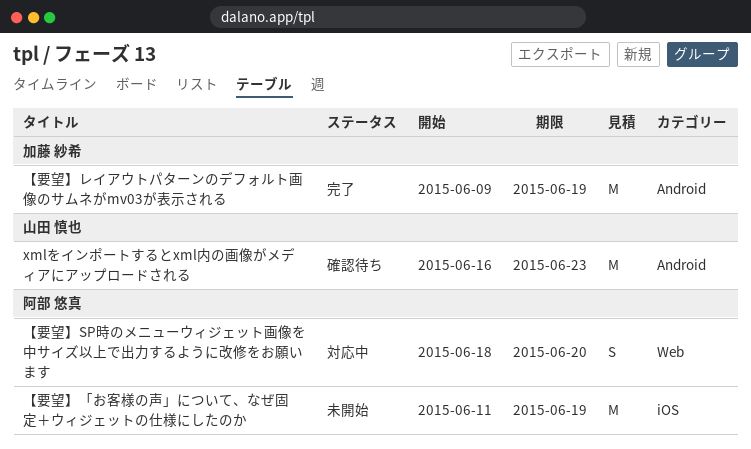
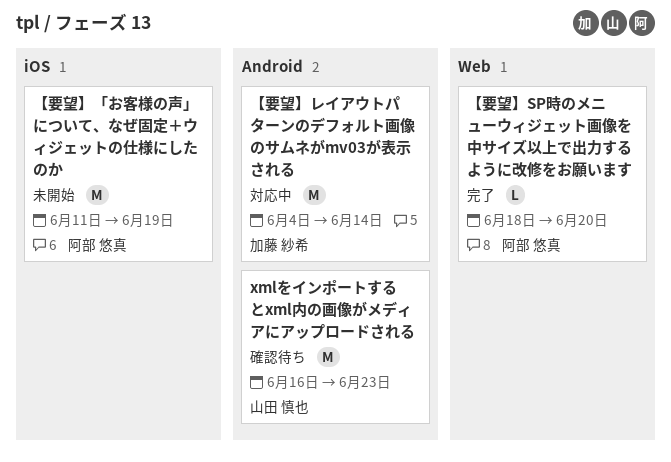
【要望】SP時のメニューウィジェット画像を中サイズ以上で出力するように改修をお願います, status: 対応中 -> 完了
【要望】SP時のメニューウィジェット画像を中サイズ以上で出力するように改修をお願います, estimate: S -> L
【要望】レイアウトパターンのデフォルト画像のサムネがmv03が表示される, status: 完了 -> 対応中
【要望】レイアウトパターンのデフォルト画像のサムネがmv03が表示される, start: Jun 9 -> Jun 4
【要望】レイアウトパターンのデフォルト画像のサムネがmv03が表示される, due: Jun 19 -> Jun 14

